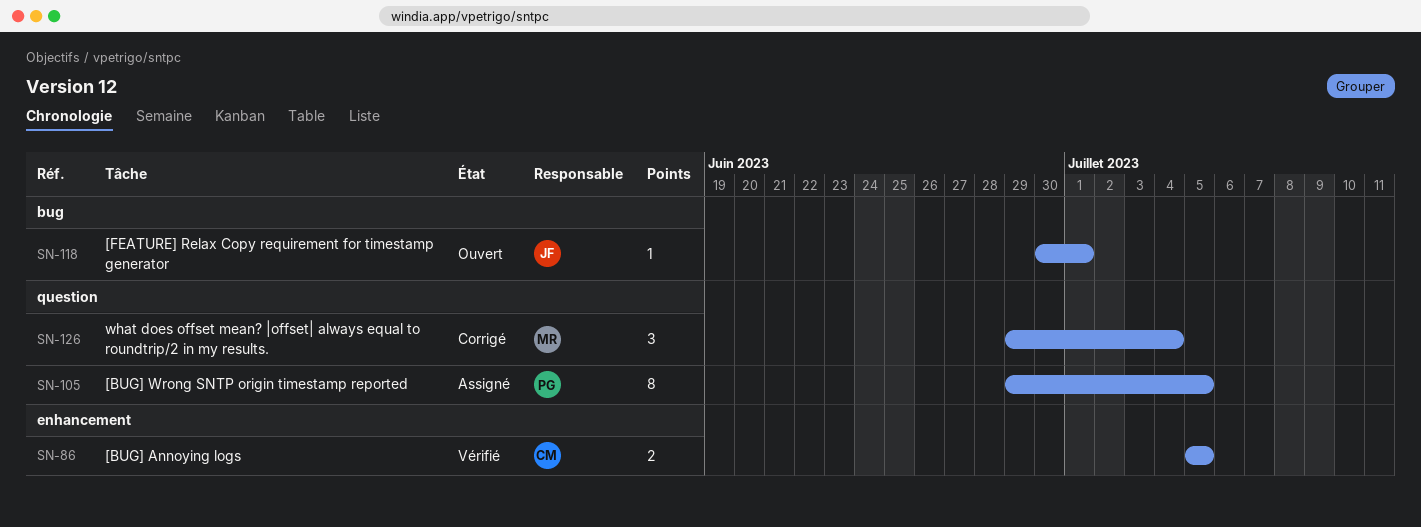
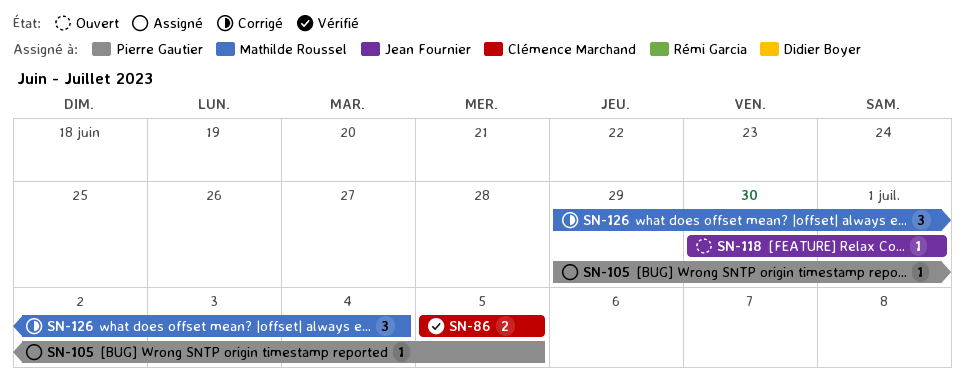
SN-105, estimate: 8 -> 1

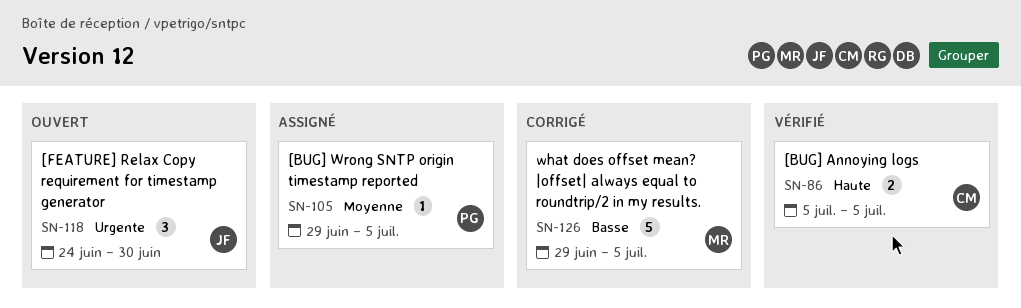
SN-118, estimate: 1 -> 3
SN-118, start: Jun 30 -> Jun 24
SN-118, due: Jul 1 -> Jun 30
SN-126, estimate: 3 -> 5
SN-126, due: Jul 4 -> Jul 5

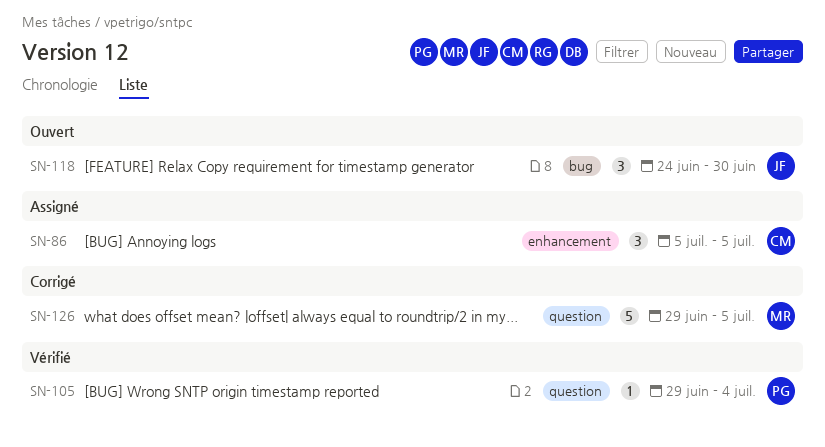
SN-86, status: Vérifié -> Assigné
SN-86, estimate: 2 -> 3
SN-105, status: Assigné -> Vérifié
SN-105, due: Jul 5 -> Jul 4

